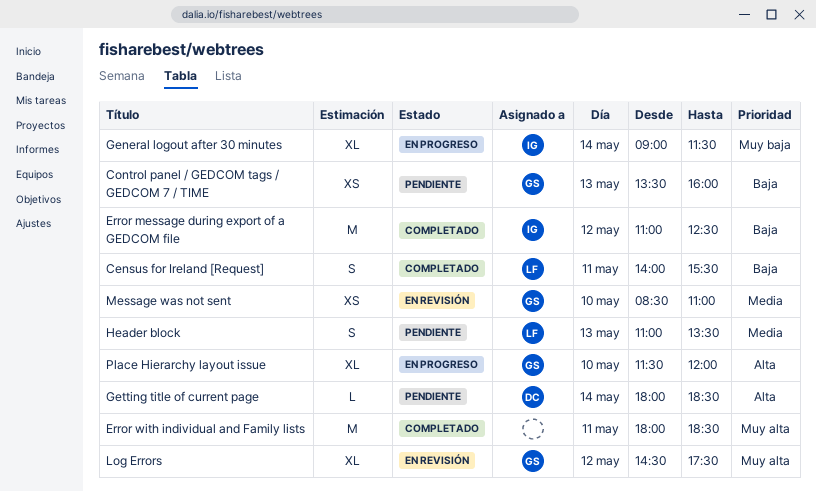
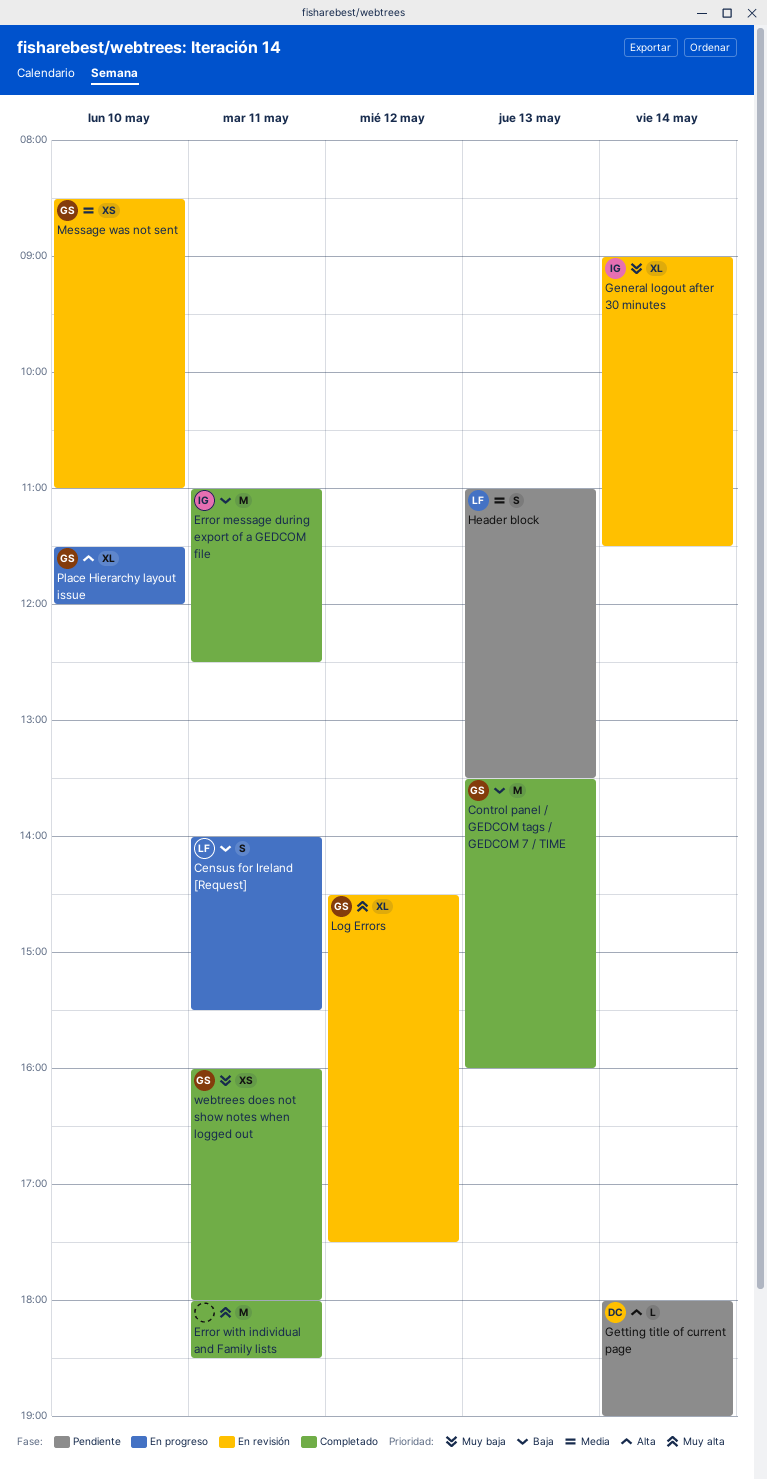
Census for Ireland [Request], status: Completado -> En progreso
Control panel / GEDCOM tags / GEDCOM 7 / TIME, status: Pendiente -> Completado
Control panel / GEDCOM tags / GEDCOM 7 / TIME, estimate: XS -> M
Error message during export of a GEDCOM file, day: May 12 -> May 11
General logout after 30 minutes, status: En progreso -> En revisión
Getting title of current page, ends: 18:30 -> 19:00
webtrees does not show notes when logged out: none -> present

